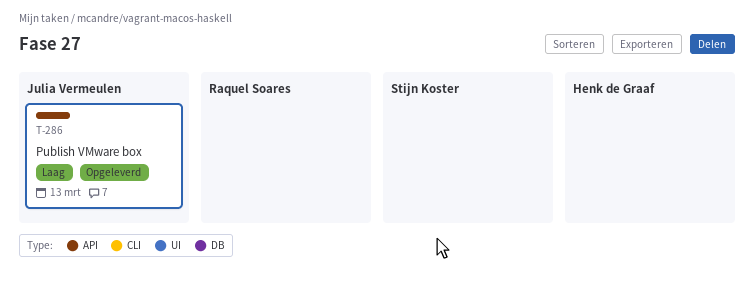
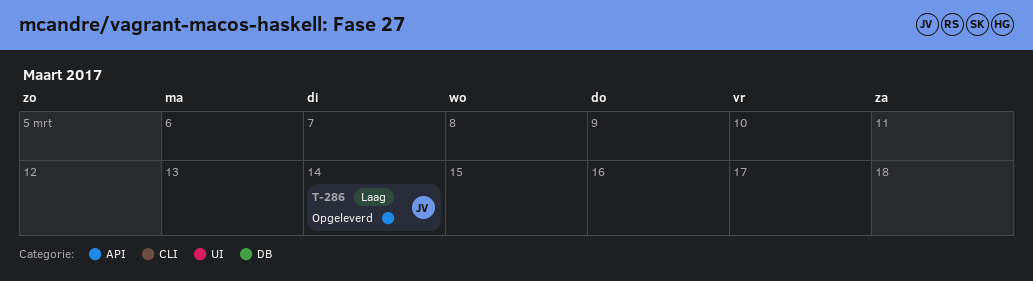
T-286, due: Mar 13 -> Mar 14

